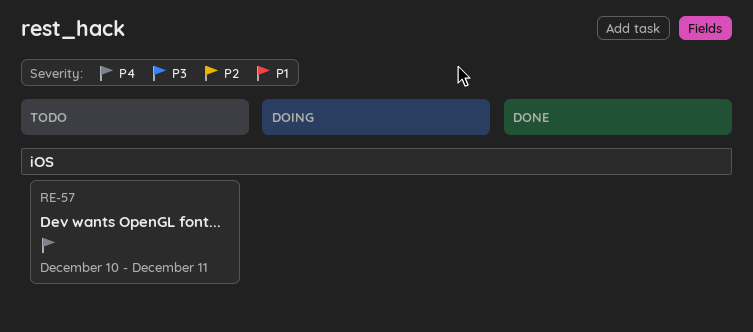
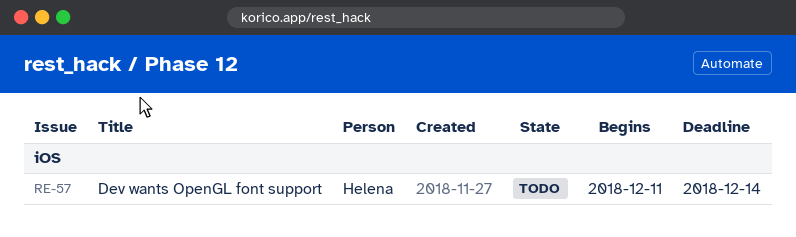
RE-57, start: Dec 10 -> Dec 11
RE-57, due: Dec 11 -> Dec 14

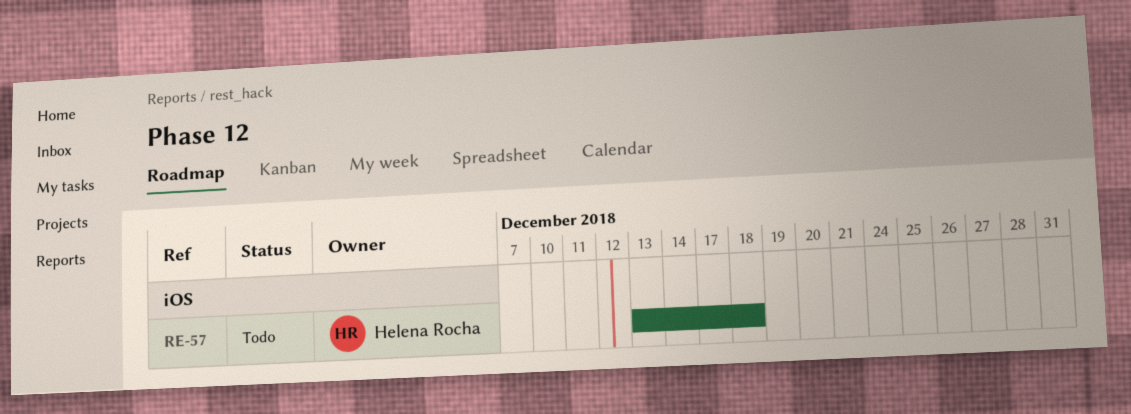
RE-57, start: Dec 11 -> Dec 13
RE-57, due: Dec 14 -> Dec 18

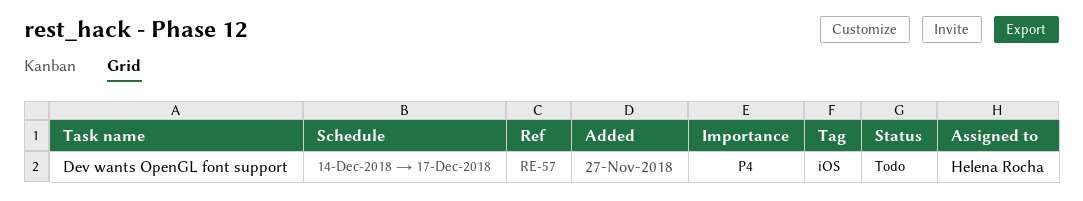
RE-57, start: Dec 13 -> Dec 14
RE-57, due: Dec 18 -> Dec 17

